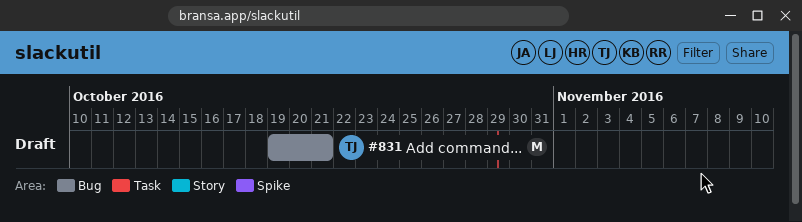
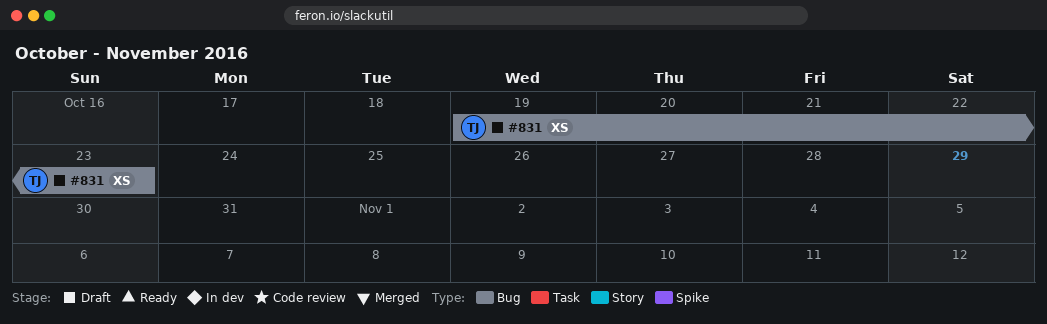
#831, estimate: M -> XS
#831, due: Oct 21 -> Oct 23

